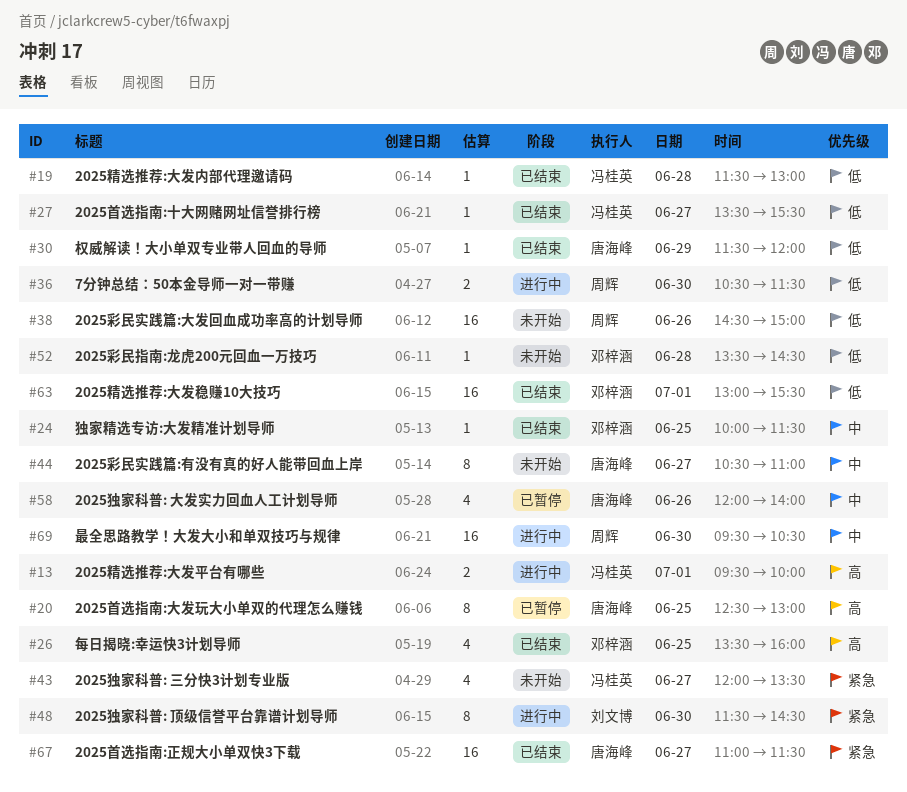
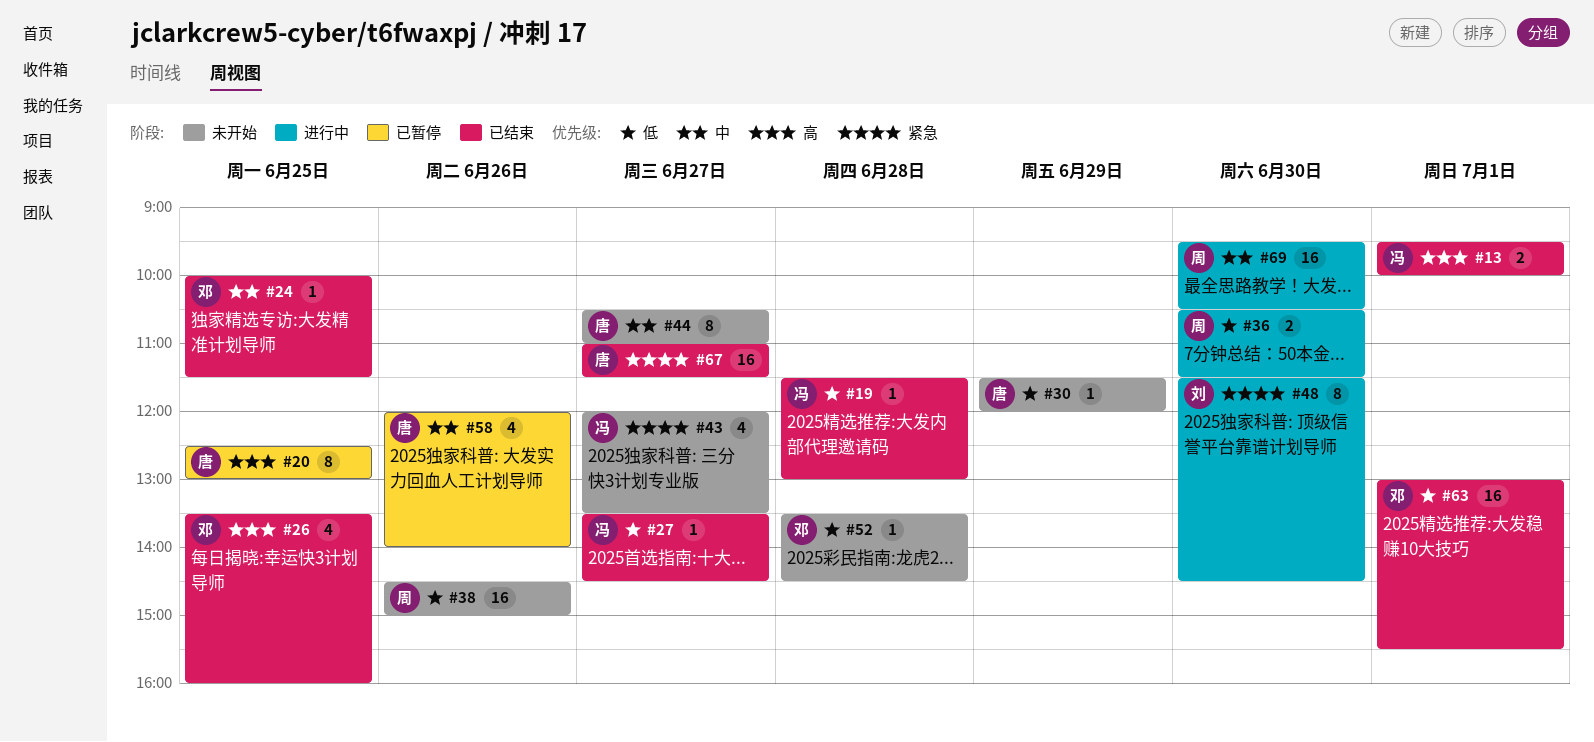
#13, status: 进行中 -> 已结束
#27, ends: 15:30 -> 14:30
#30, status: 已结束 -> 未开始

